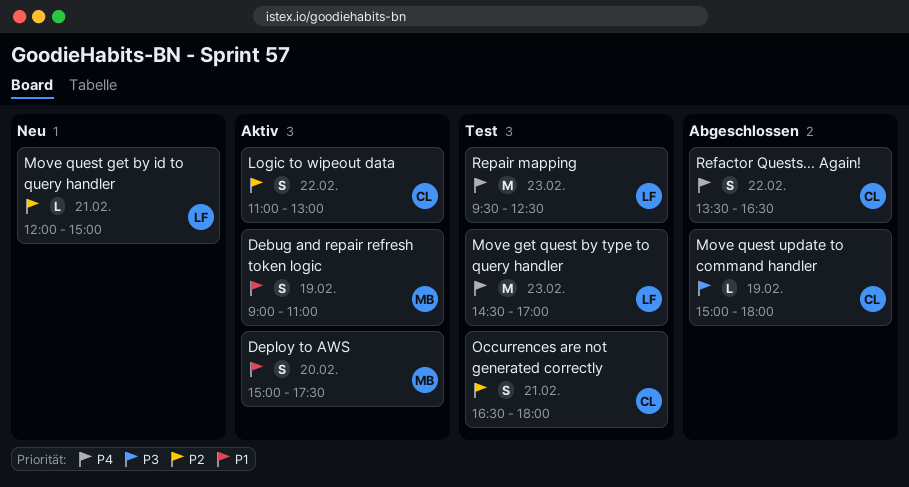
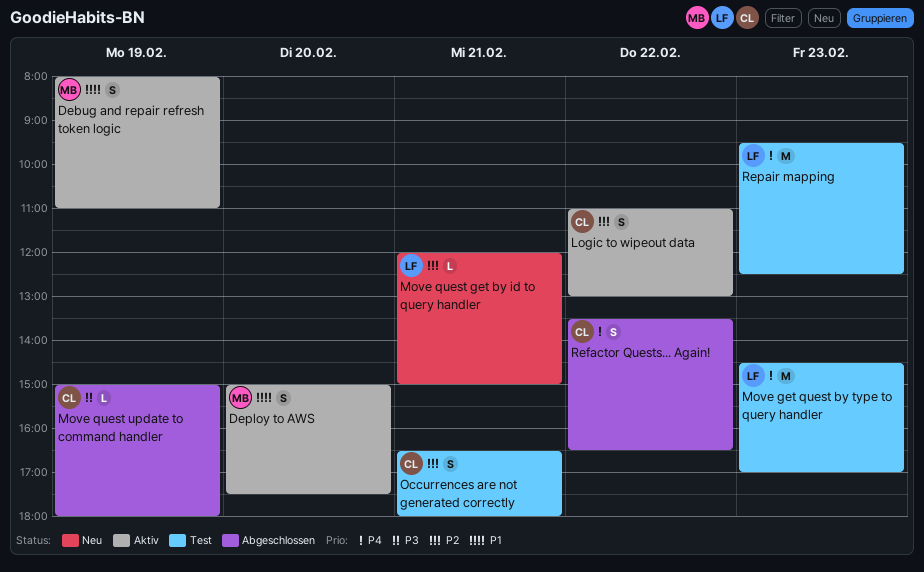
Debug and repair refresh token logic, begins: 09:00 -> 08:00

